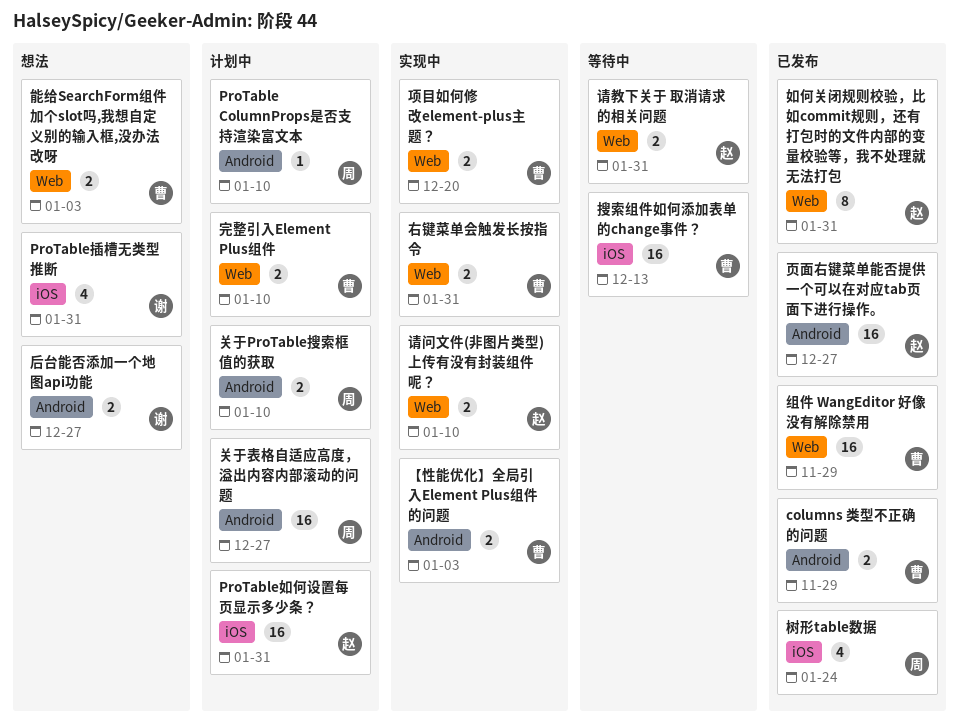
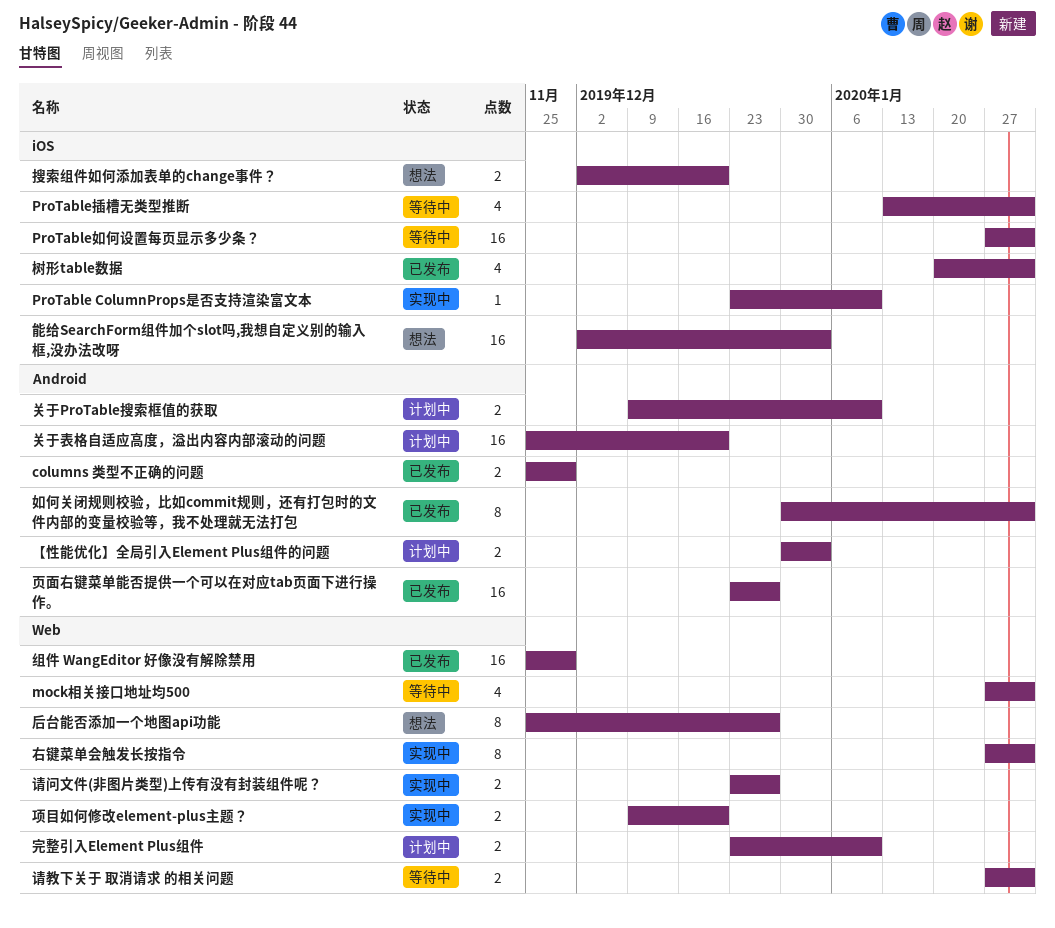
mock相关接口地址均500: none -> present
ProTable ColumnProps是否支持渲染富文本, status: 计划中 -> 实现中
ProTable ColumnProps是否支持渲染富文本, label: Android -> iOS
ProTable如何设置每页显示多少条？, status: 计划中 -> 等待中
ProTable插槽无类型推断, status: 想法 -> 等待中
【性能优化】全局引入Element Plus组件的问题, status: 实现中 -> 计划中
关于表格自适应高度，溢出内容内部滚动的问题, due: Dec 27 -> Dec 20
右键菜单会触发长按指令, estimate: 2 -> 8
后台能否添加一个地图api功能, label: Android -> Web
后台能否添加一个地图api功能, estimate: 2 -> 8
如何关闭规则校验，比如commit规则，还有打包时的文件内部的变量校验等，我不处理就无法打包, label: Web -> Android
搜索组件如何添加表单的change事件？, status: 等待中 -> 想法
搜索组件如何添加表单的change事件？, estimate: 16 -> 2
搜索组件如何添加表单的change事件？, due: Dec 13 -> Dec 20
树形table数据, due: Jan 24 -> Jan 31
能给SearchForm组件加个slot吗,我想自定义别的输入框,没办法改呀, label: Web -> iOS
能给SearchForm组件加个slot吗,我想自定义别的输入框,没办法改呀, estimate: 2 -> 16
请问文件(非图片类型)上传有没有封装组件呢？, due: Jan 10 -> Dec 27

